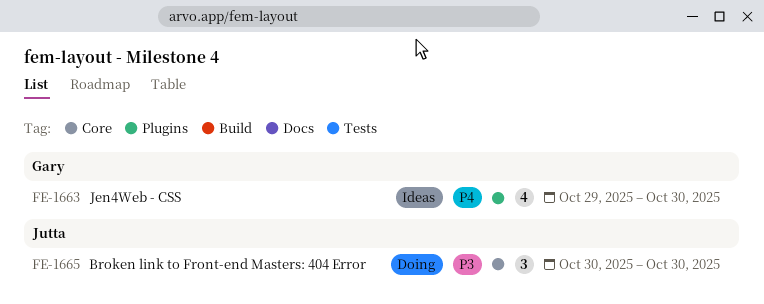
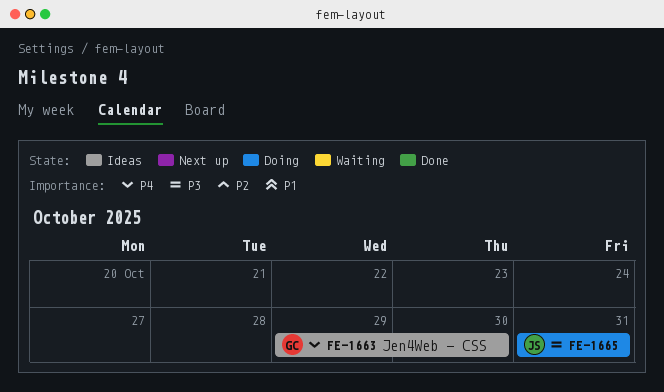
FE-1665, start: Oct 30 -> Oct 31
FE-1665, due: Oct 30 -> Oct 31

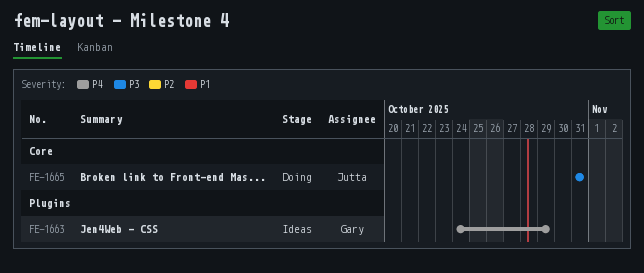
FE-1663, start: Oct 29 -> Oct 24
FE-1663, due: Oct 30 -> Oct 29

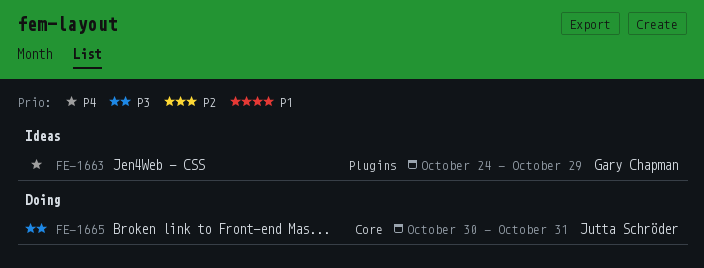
FE-1665, start: Oct 31 -> Oct 30

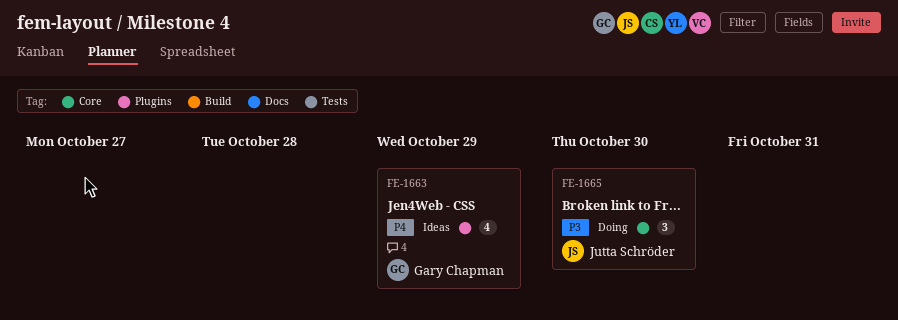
FE-1665, due: Oct 31 -> Oct 30

